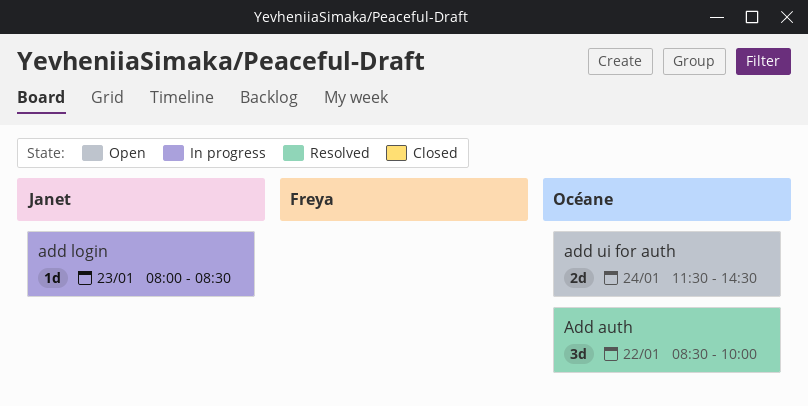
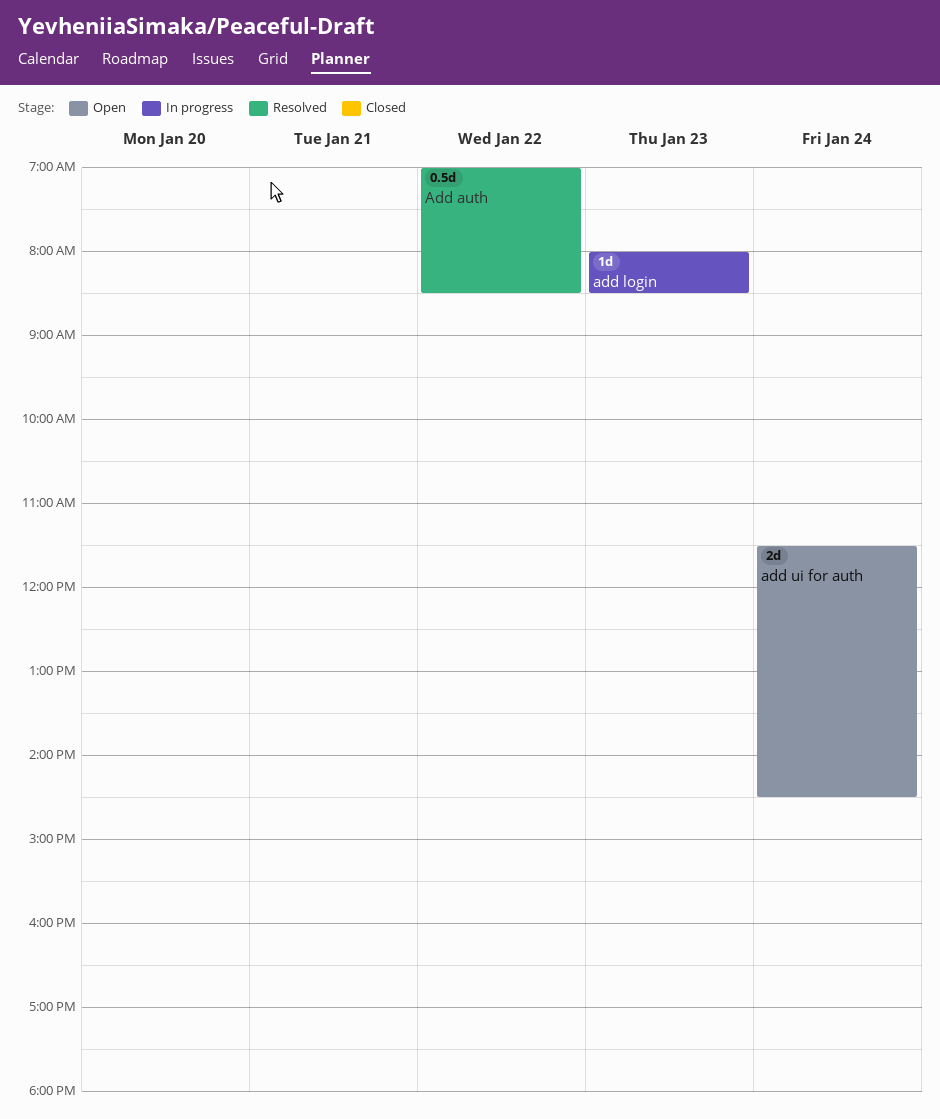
Add auth, estimate: 3d -> 0.5d
Add auth, begins: 08:30 -> 07:00
Add auth, ends: 10:00 -> 08:30

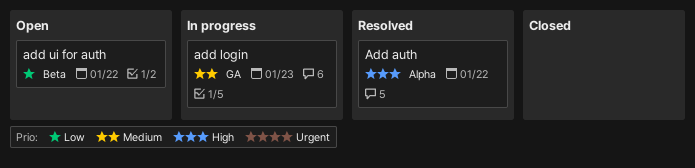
add ui for auth, day: Jan 24 -> Jan 22

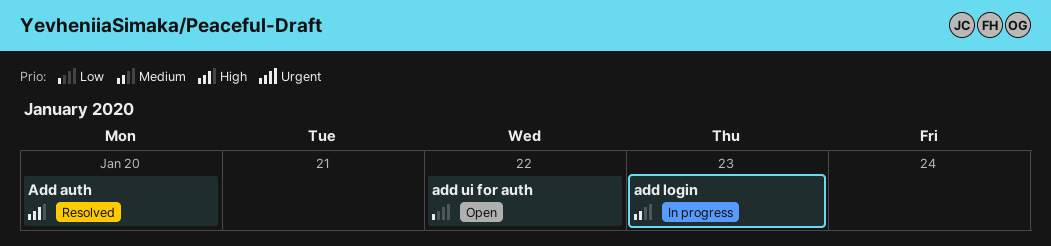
Add auth, day: Jan 22 -> Jan 20

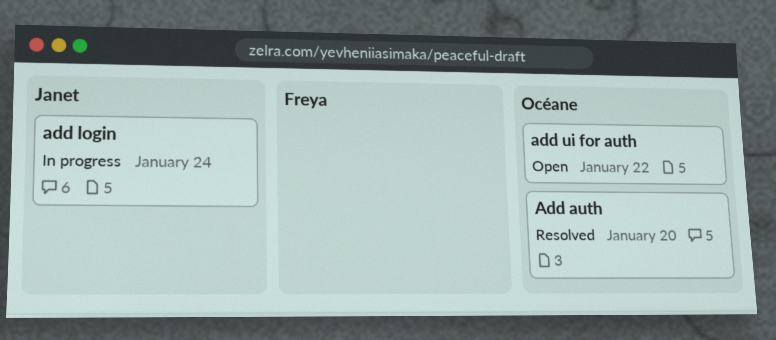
add login, day: Jan 23 -> Jan 24

